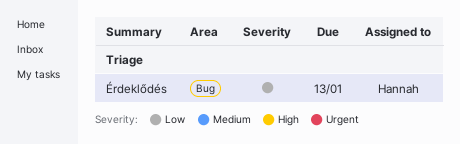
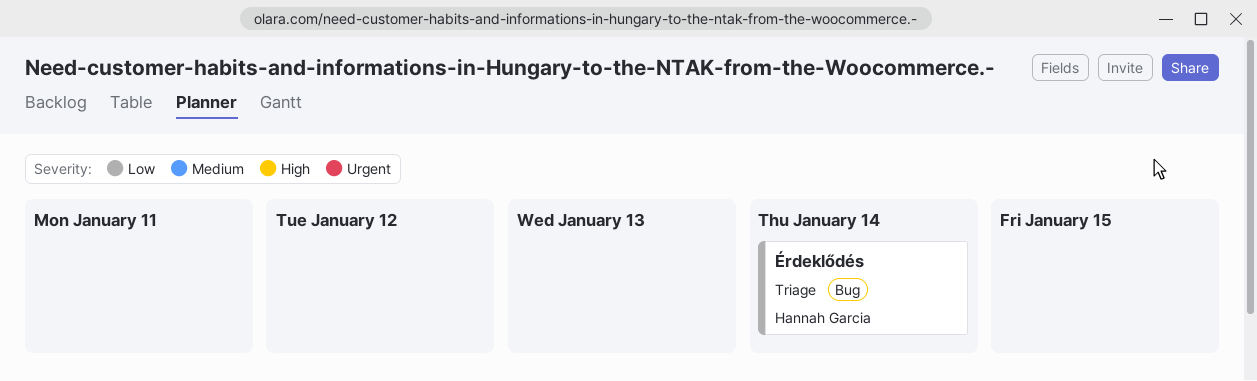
Érdeklődés, due: Jan 13 -> Jan 14

